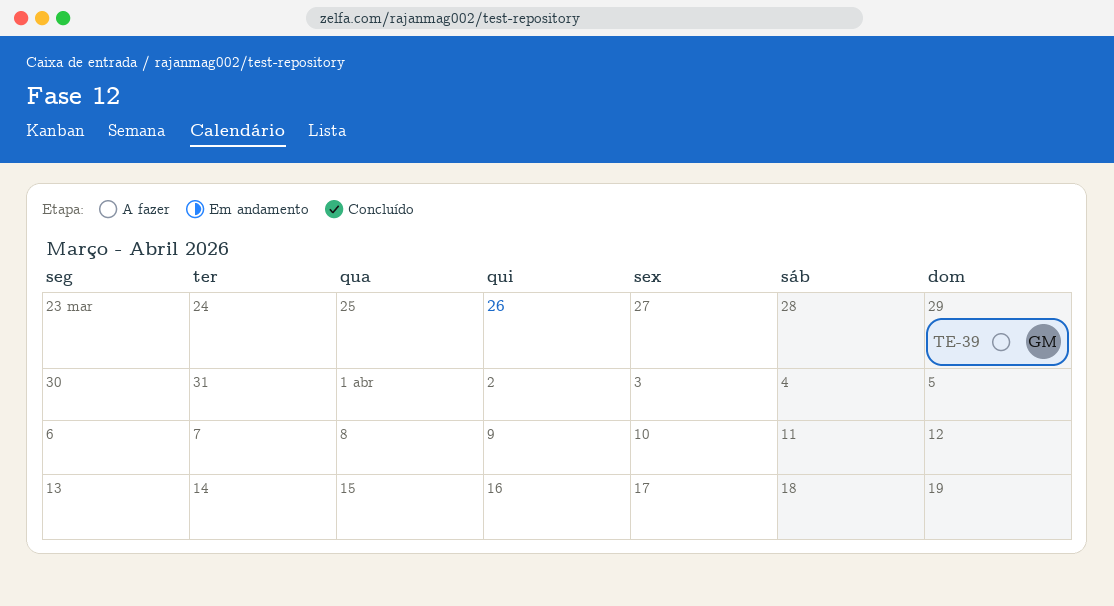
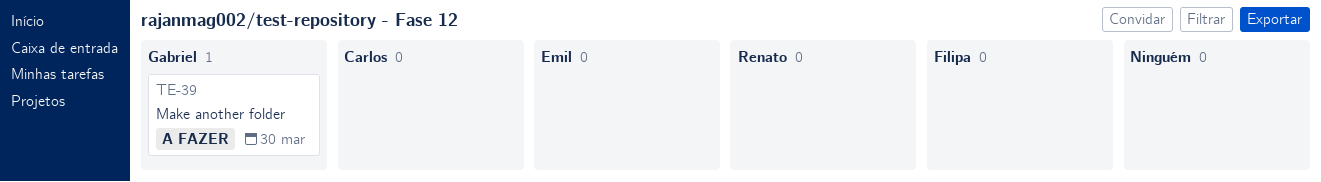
TE-39, due: Mar 29 -> Mar 30

